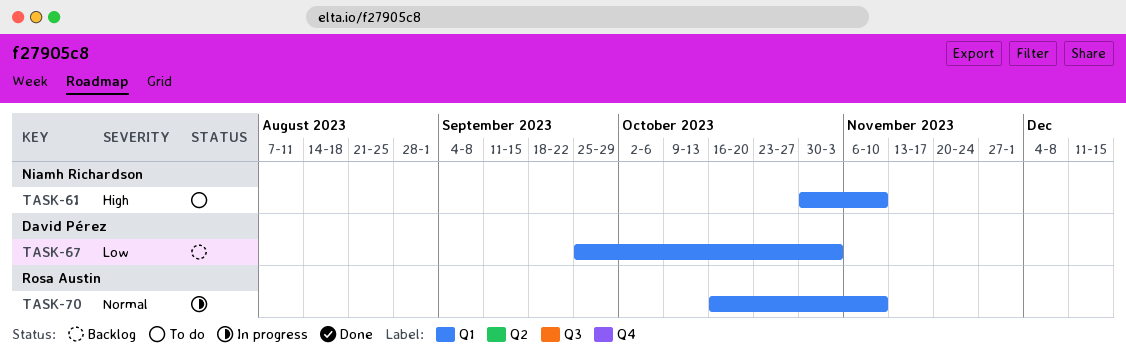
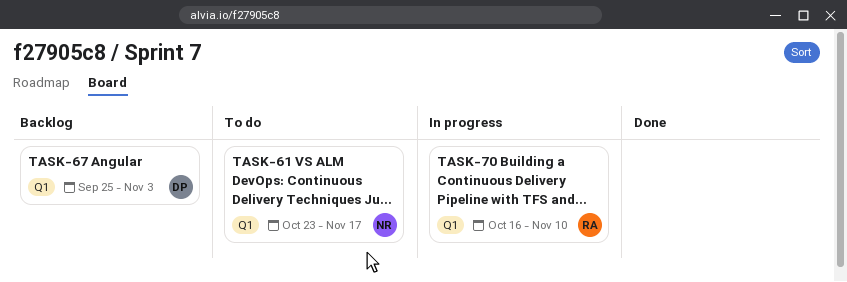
TASK-61, start: Oct 30 -> Oct 23
TASK-61, due: Nov 10 -> Nov 17

